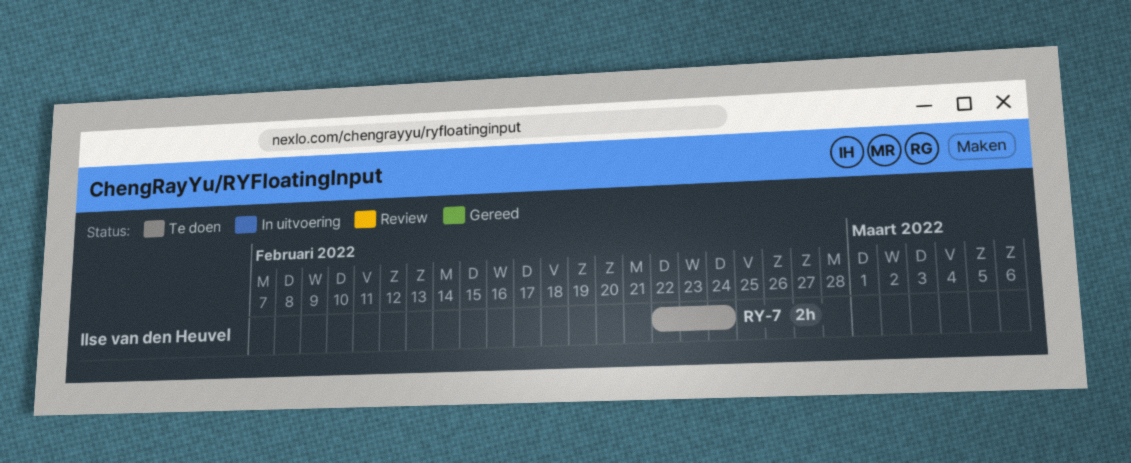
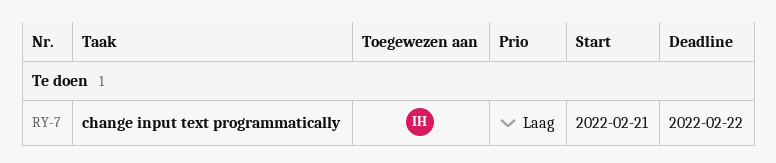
RY-7, start: Feb 22 -> Feb 21
RY-7, due: Feb 24 -> Feb 22

